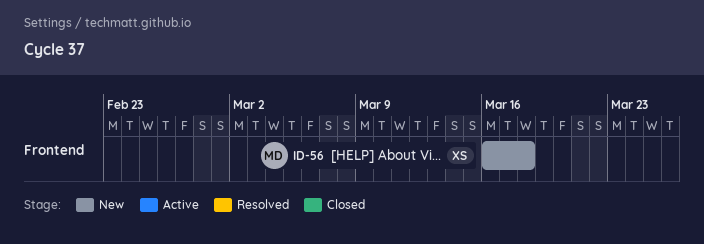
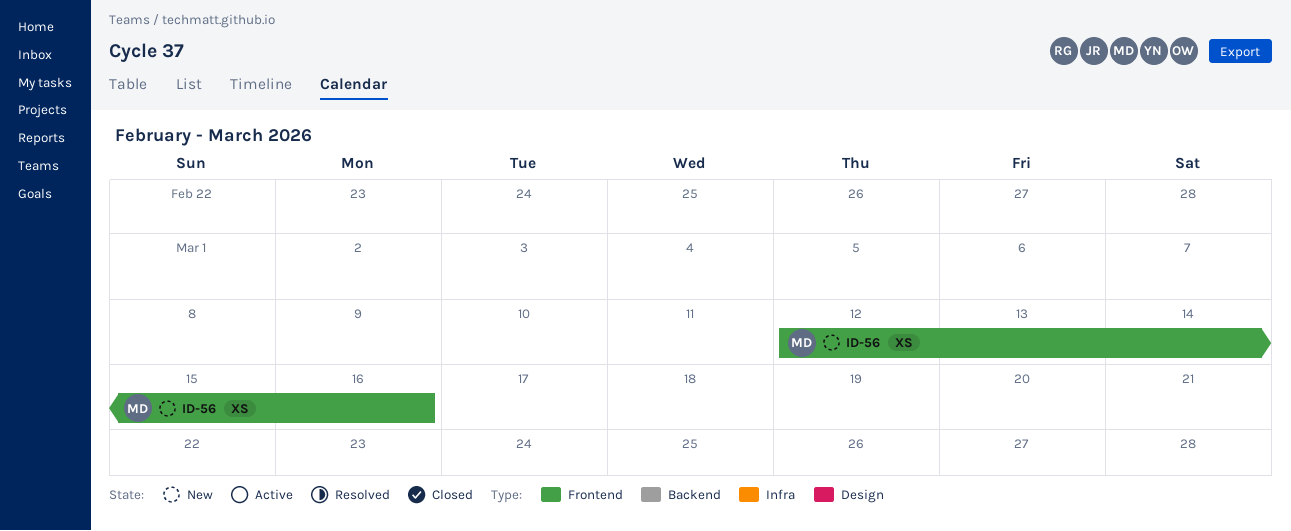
ID-56, start: Mar 16 -> Mar 12
ID-56, due: Mar 18 -> Mar 16

